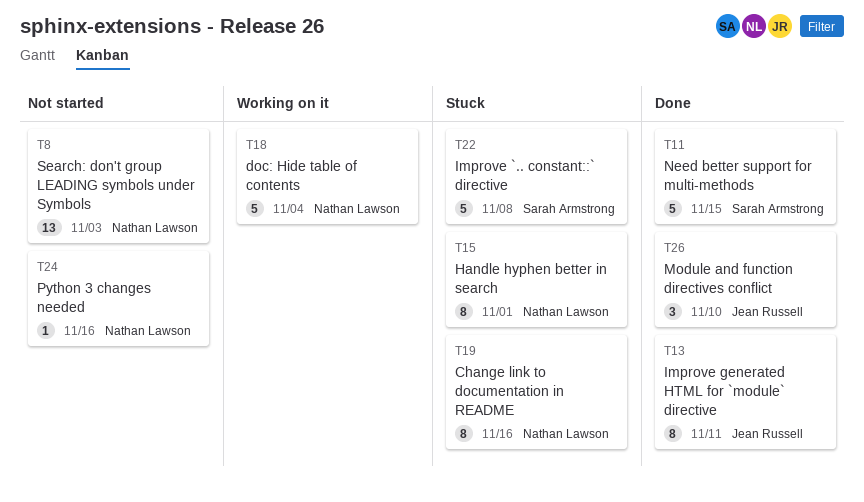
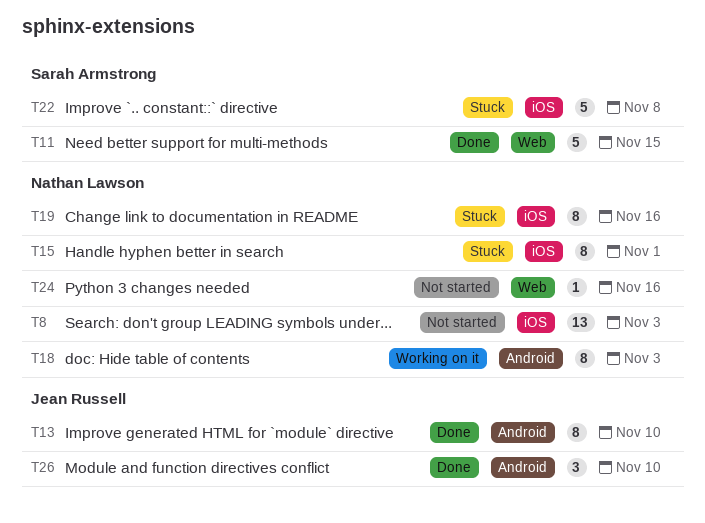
T13, due: Nov 11 -> Nov 10
T18, estimate: 5 -> 8
T18, due: Nov 4 -> Nov 3

